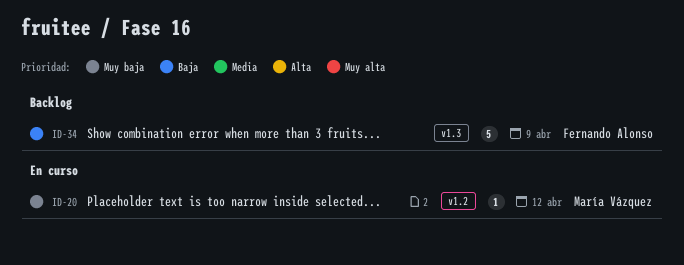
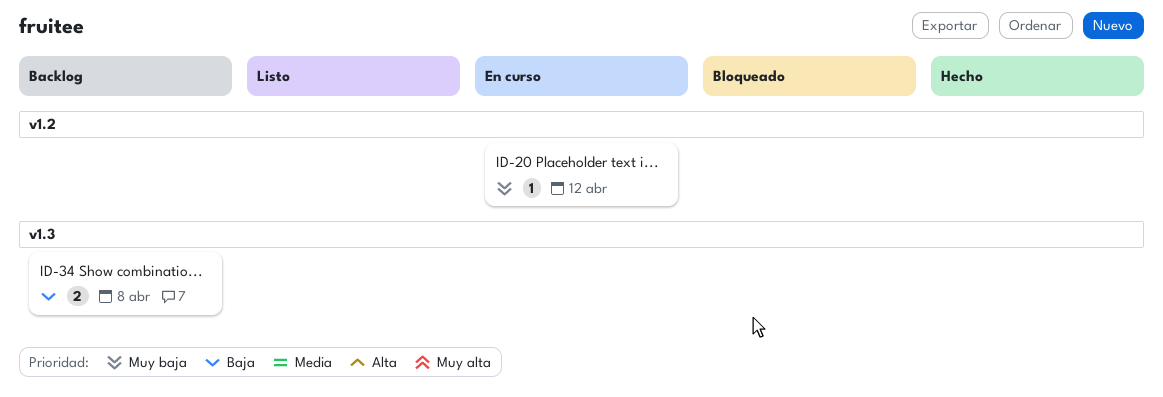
ID-34, estimate: 5 -> 2
ID-34, due: Apr 9 -> Apr 8

